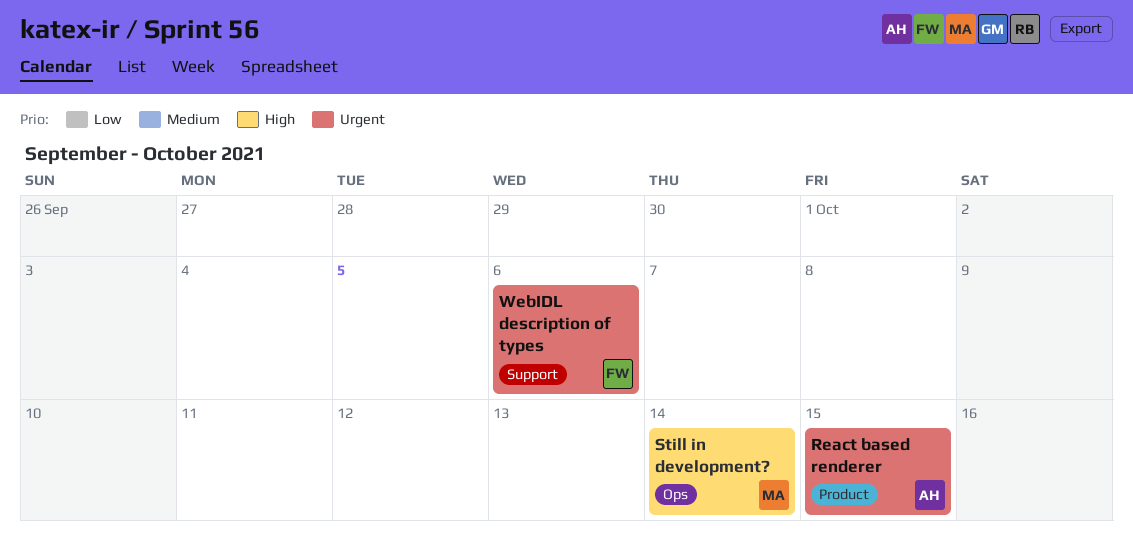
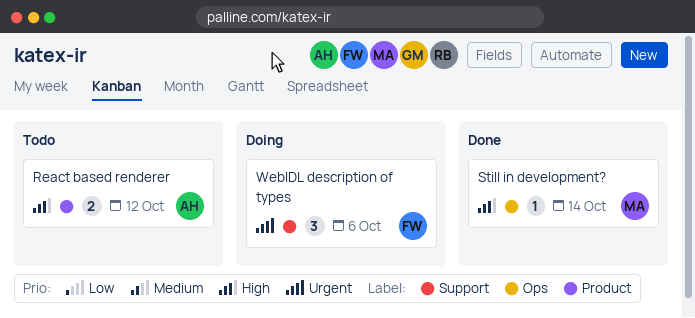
React based renderer, priority: Urgent -> High
React based renderer, due: Oct 15 -> Oct 12

